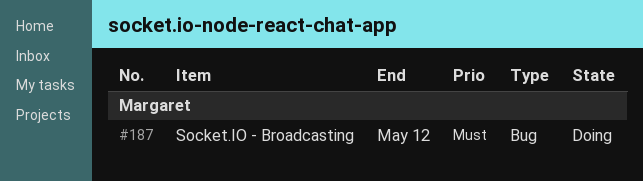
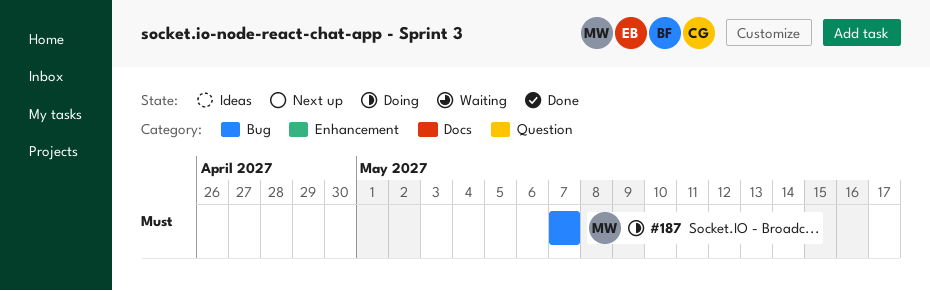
#187, due: May 12 -> May 7

